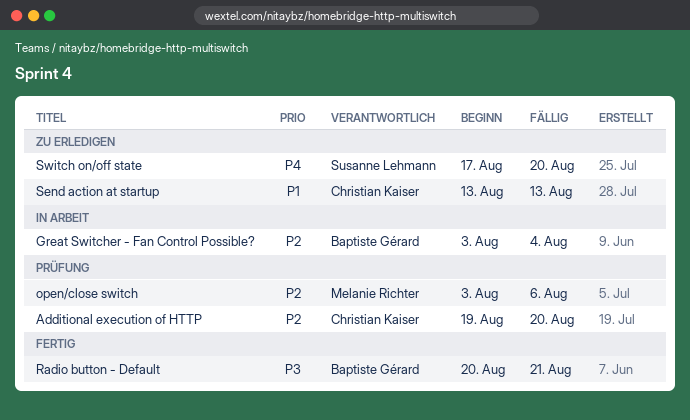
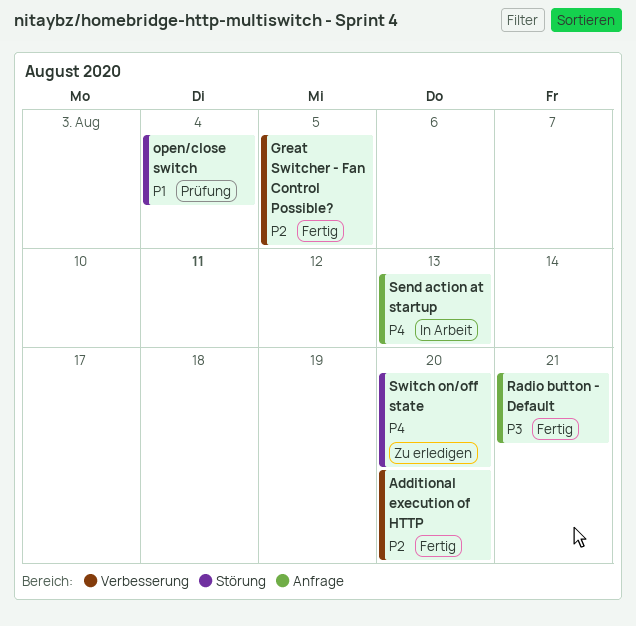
Additional execution of HTTP, status: Prüfung -> Fertig
Great Switcher - Fan Control Possible?, status: In Arbeit -> Fertig
Great Switcher - Fan Control Possible?, due: Aug 4 -> Aug 5
open/close switch, priority: P2 -> P1
open/close switch, due: Aug 6 -> Aug 4
Send action at startup, status: Zu erledigen -> In Arbeit
Send action at startup, priority: P1 -> P4

